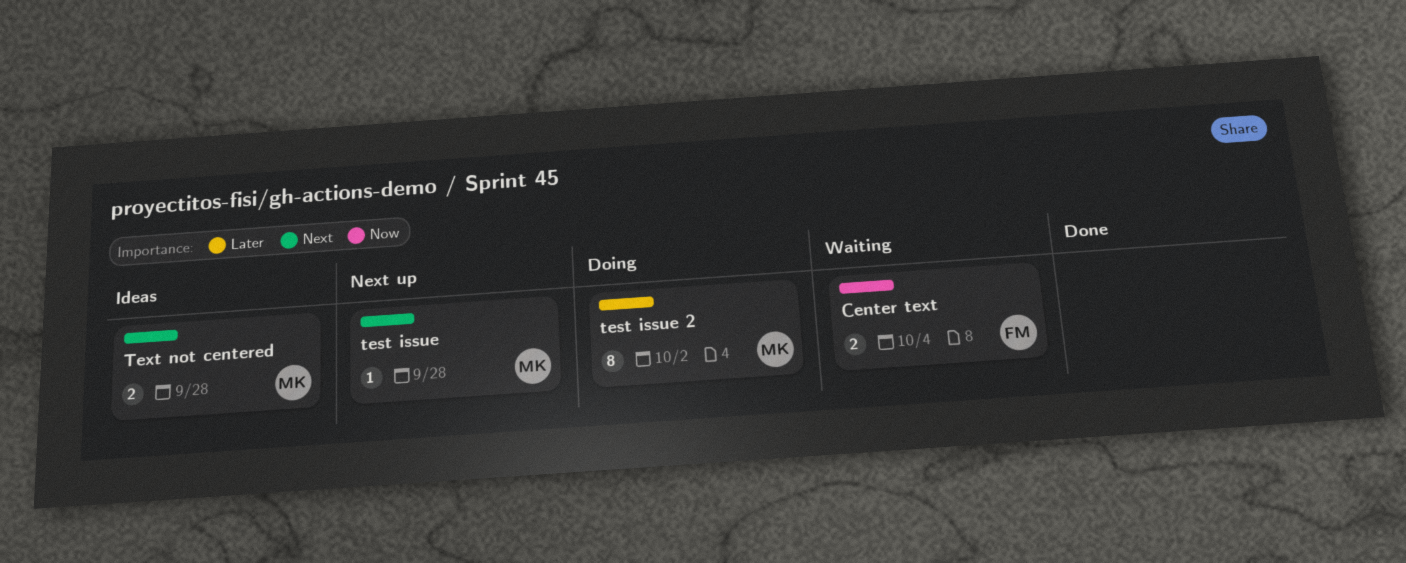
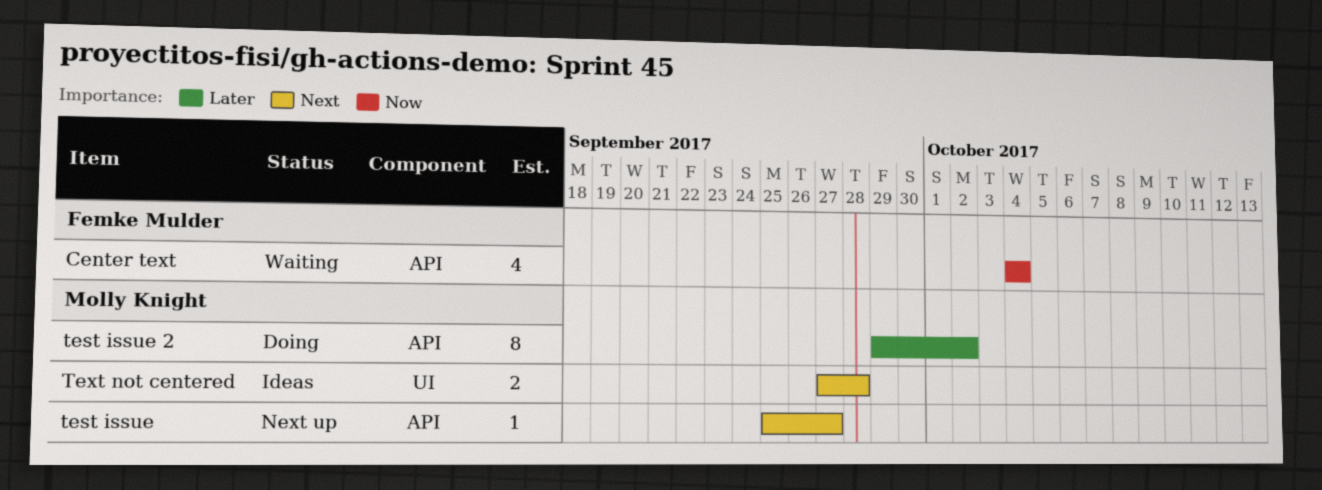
Center text, estimate: 2 -> 4
test issue, due: Sep 28 -> Sep 27

